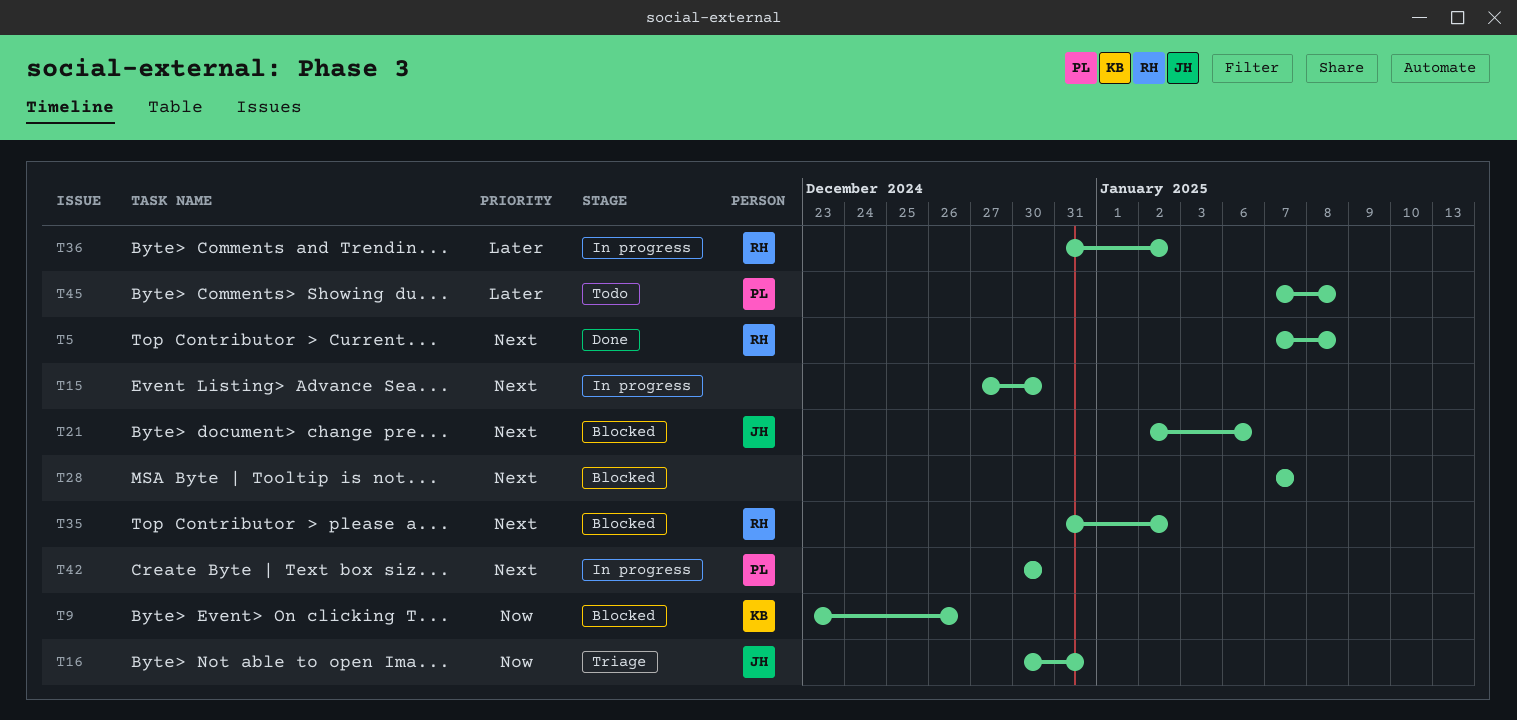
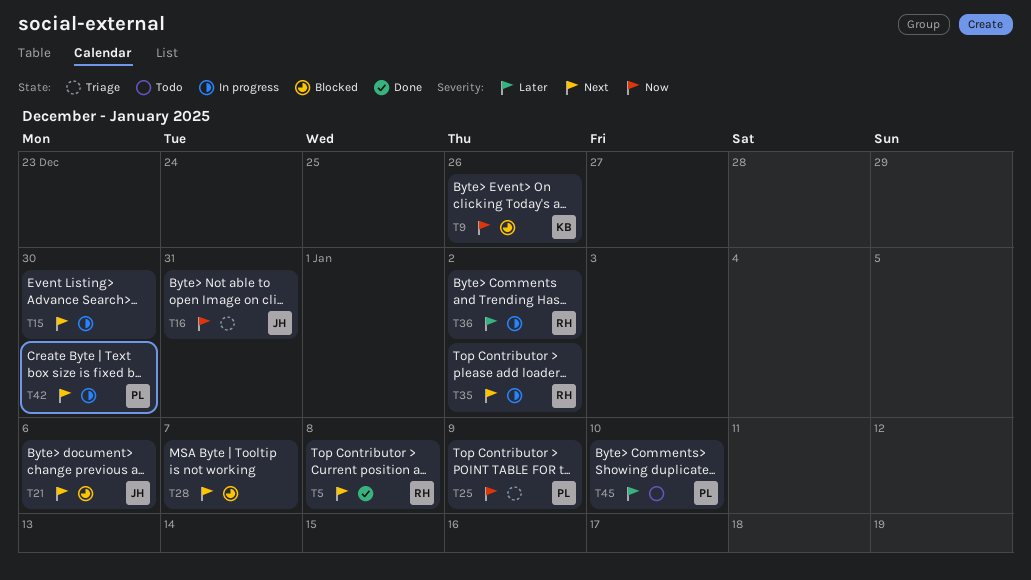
T25: none -> present
T35, status: Blocked -> In progress
T45, due: Jan 8 -> Jan 10

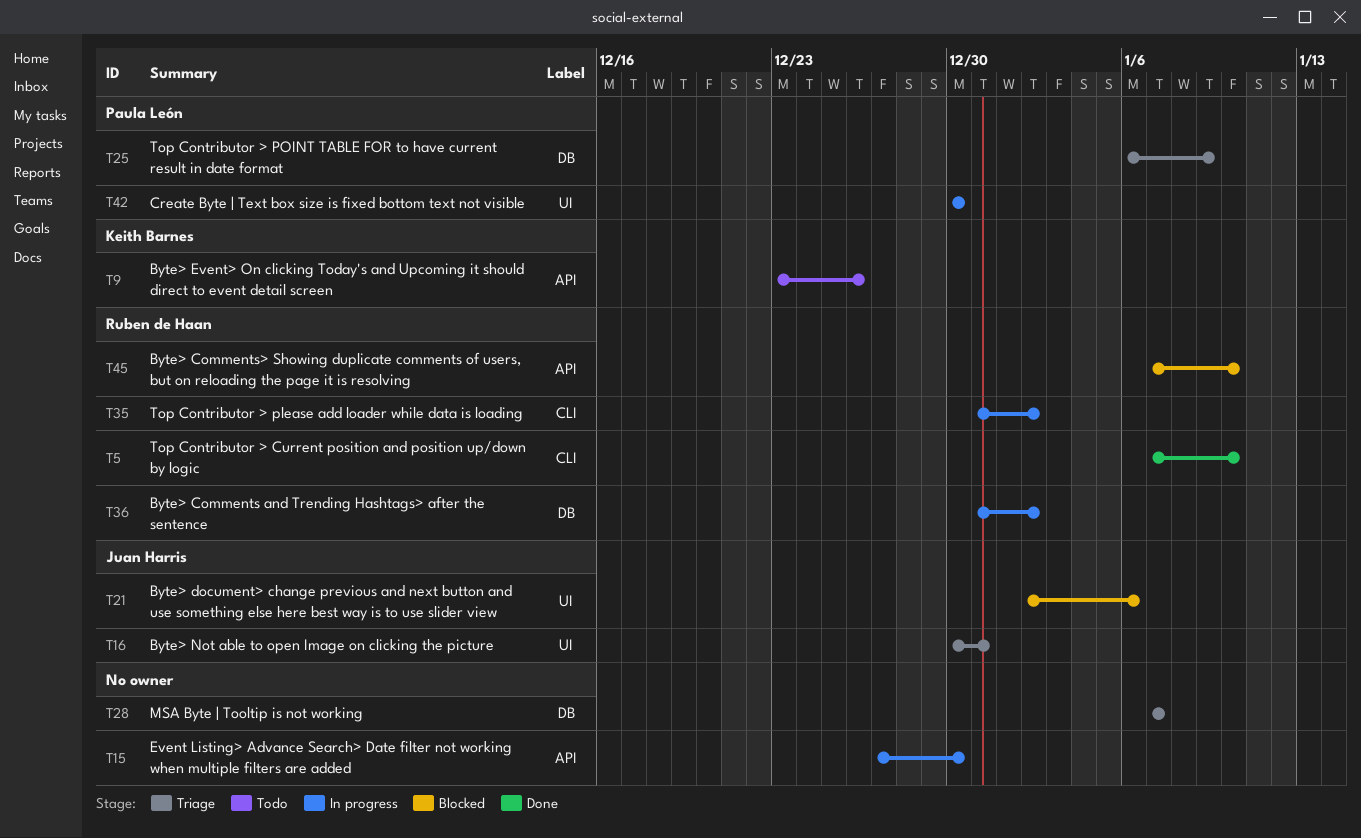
T5, due: Jan 8 -> Jan 10
T9, status: Blocked -> Todo
T28, status: Blocked -> Triage
T45, status: Todo -> Blocked
T45, owner: Paula León -> Ruben de Haan

